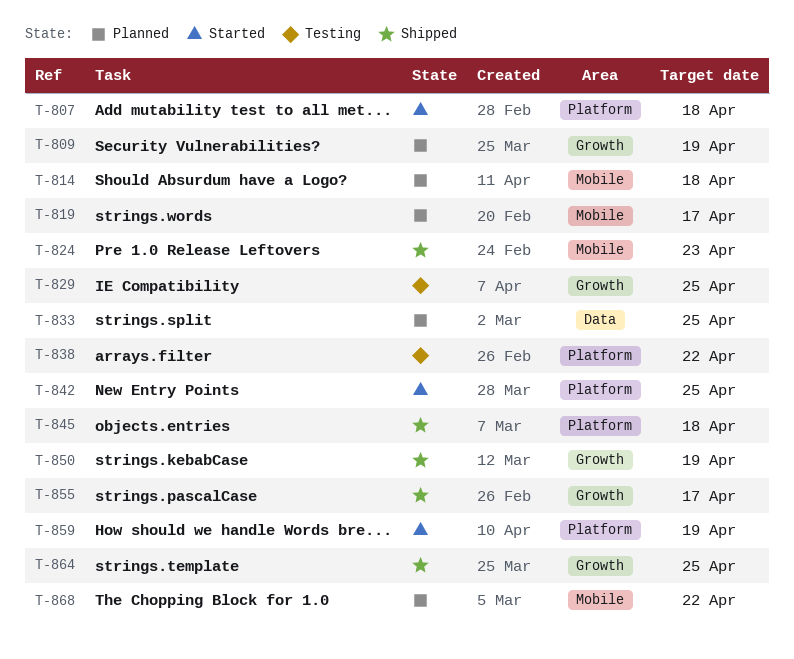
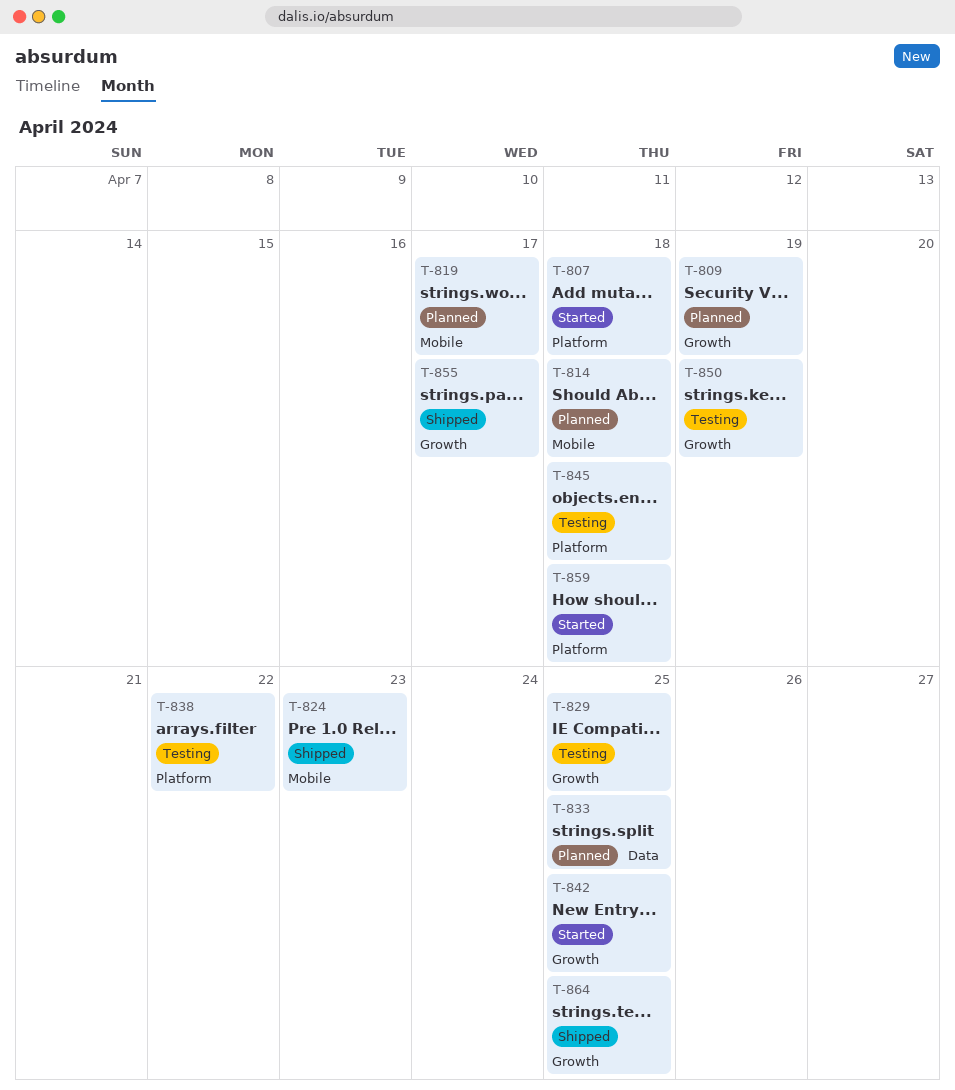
T-842, label: Platform -> Growth
T-845, status: Shipped -> Testing
T-850, status: Shipped -> Testing
T-859, due: Apr 19 -> Apr 18
T-868: present -> none

